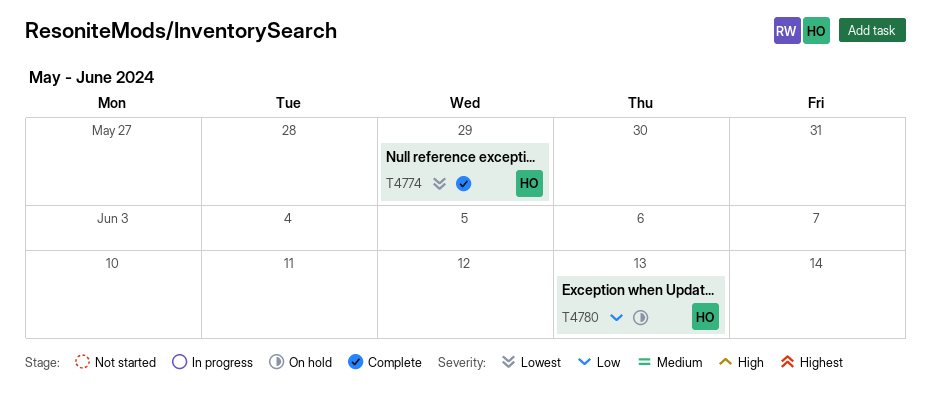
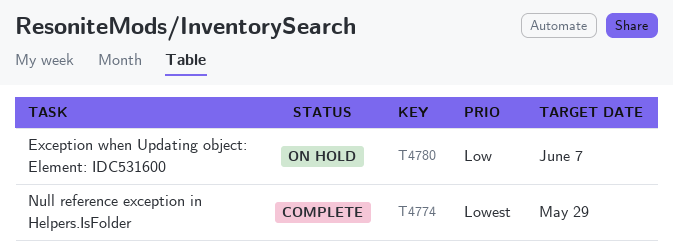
T4780, due: Jun 13 -> Jun 7

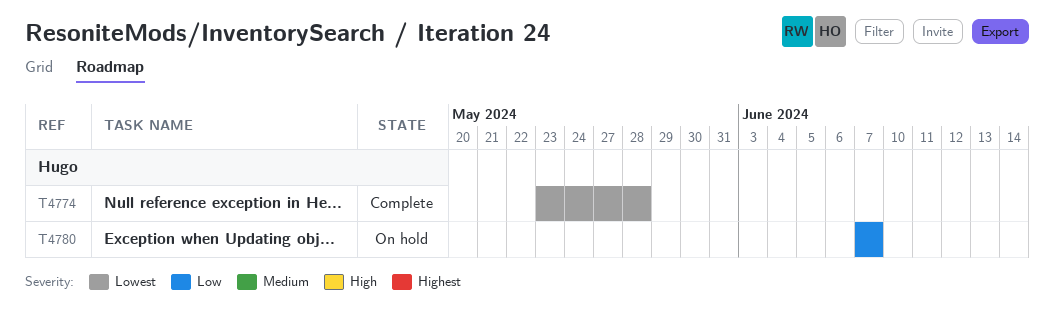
T4774, due: May 29 -> May 28

